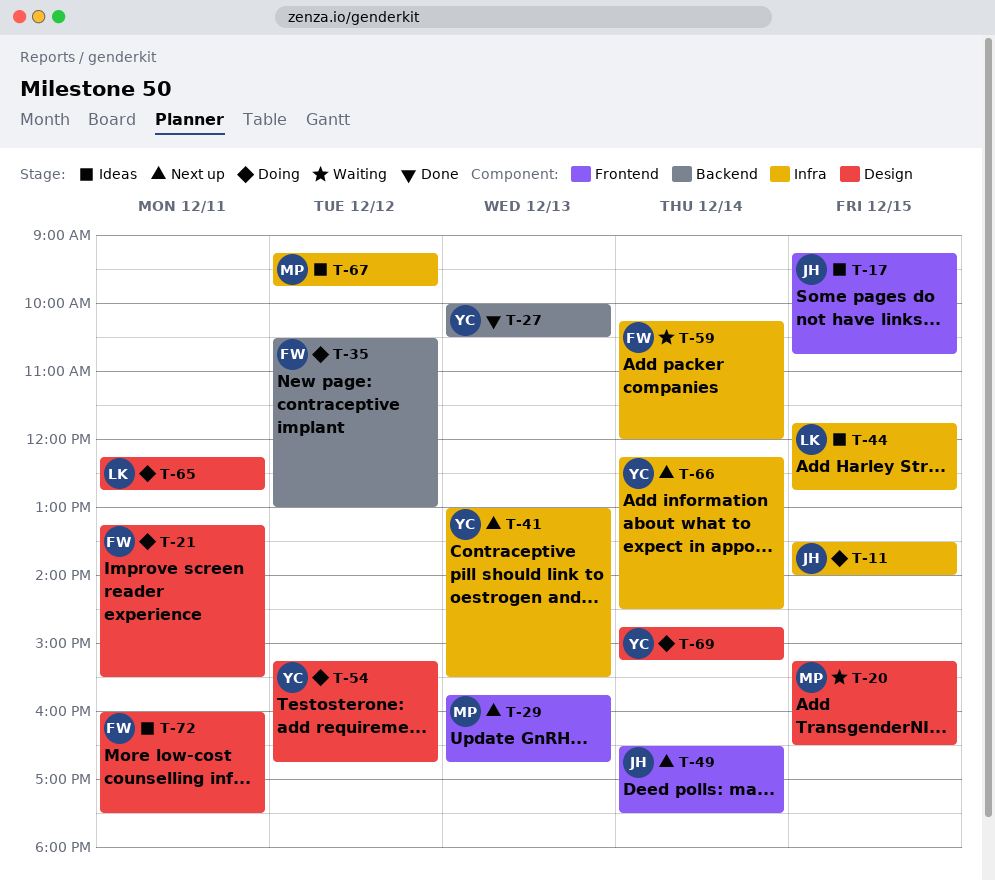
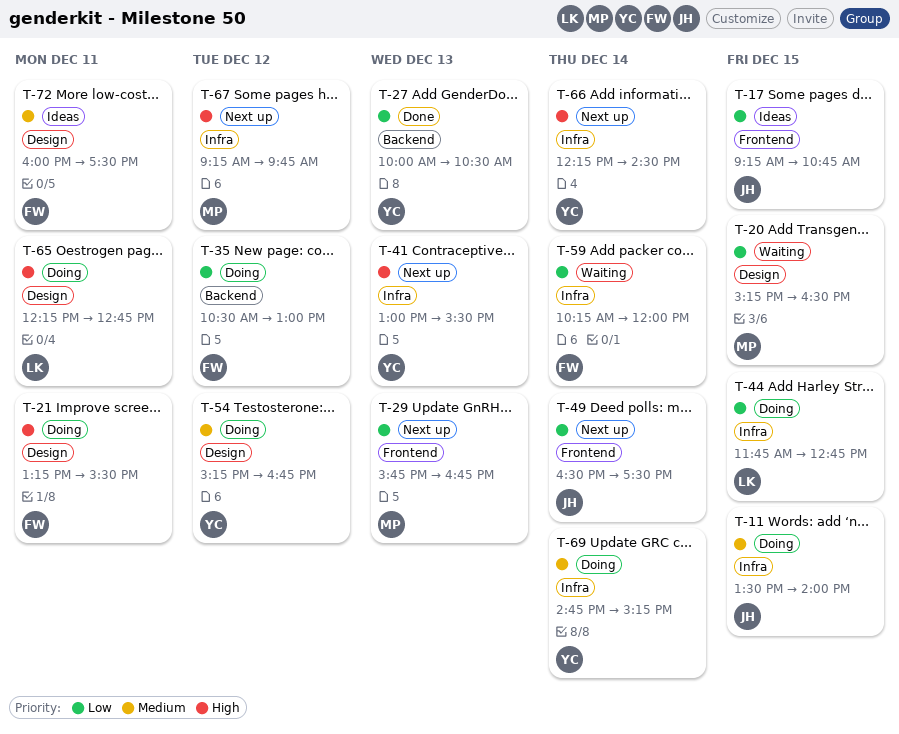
T-44, status: Ideas -> Doing
T-67, status: Ideas -> Next up
T-69, label: Design -> Infra

